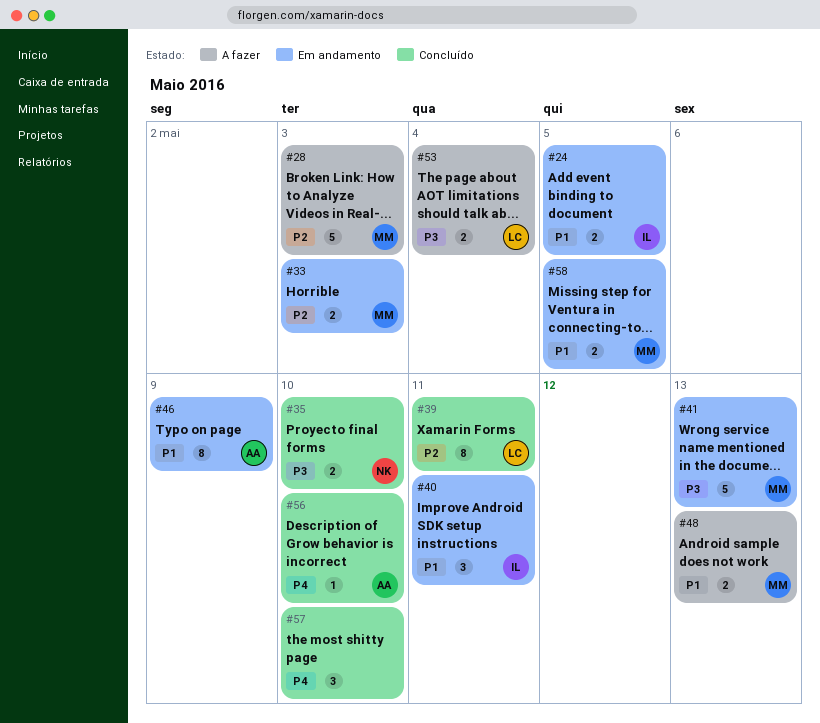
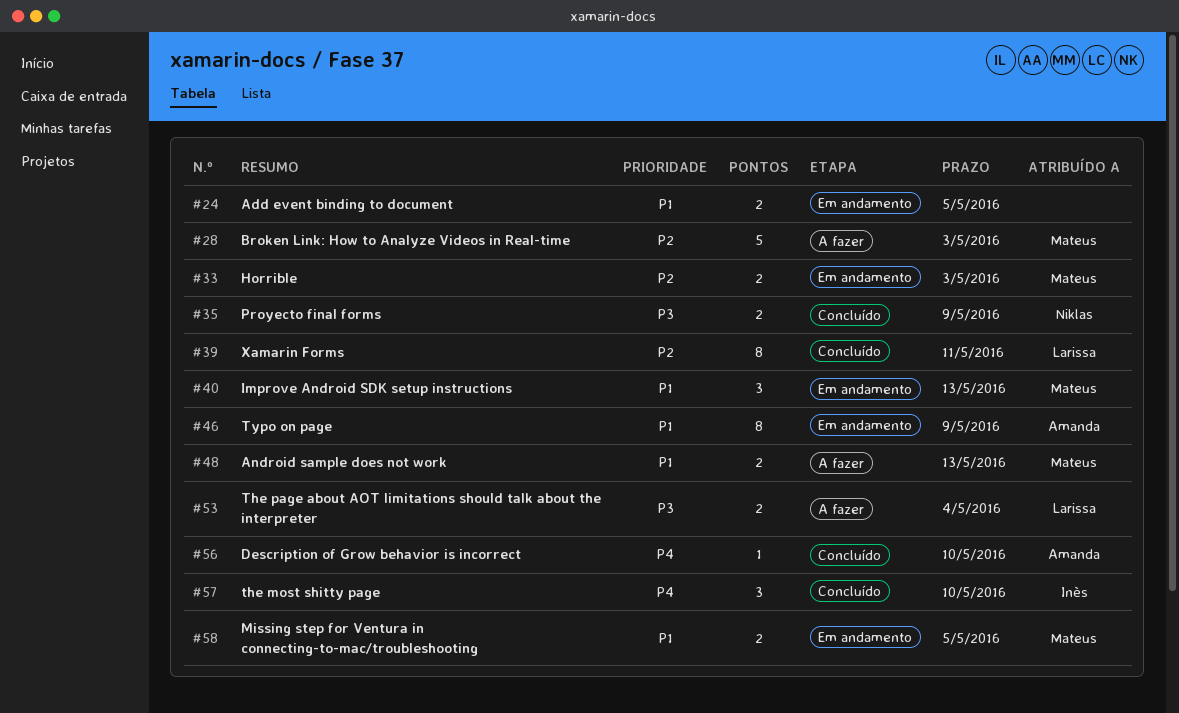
#24, owner: Inès -> none
#35, due: May 10 -> May 9
#40, owner: Inès -> Mateus
#40, due: May 11 -> May 13
#41: present -> none
#57, owner: none -> Inès

